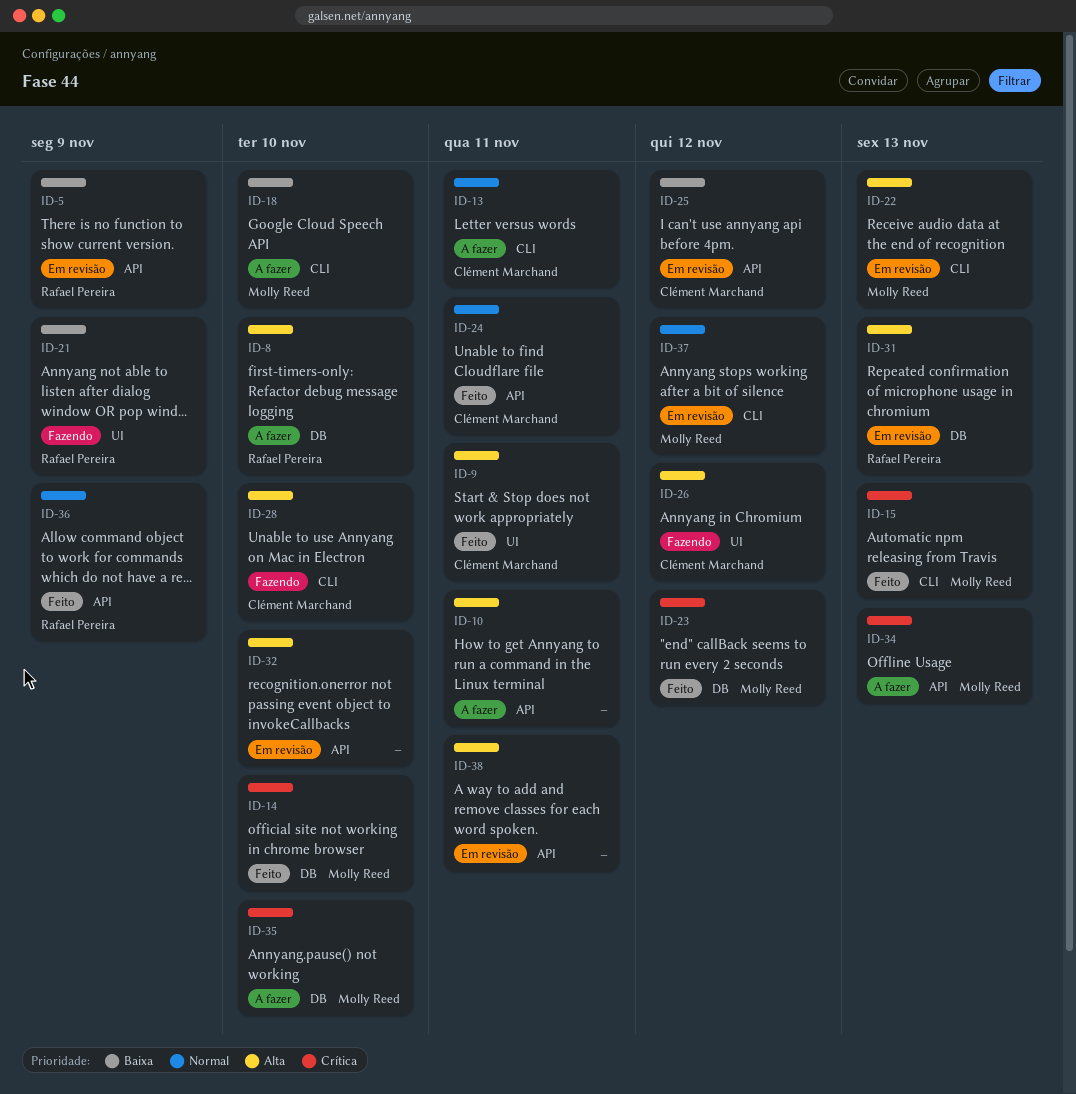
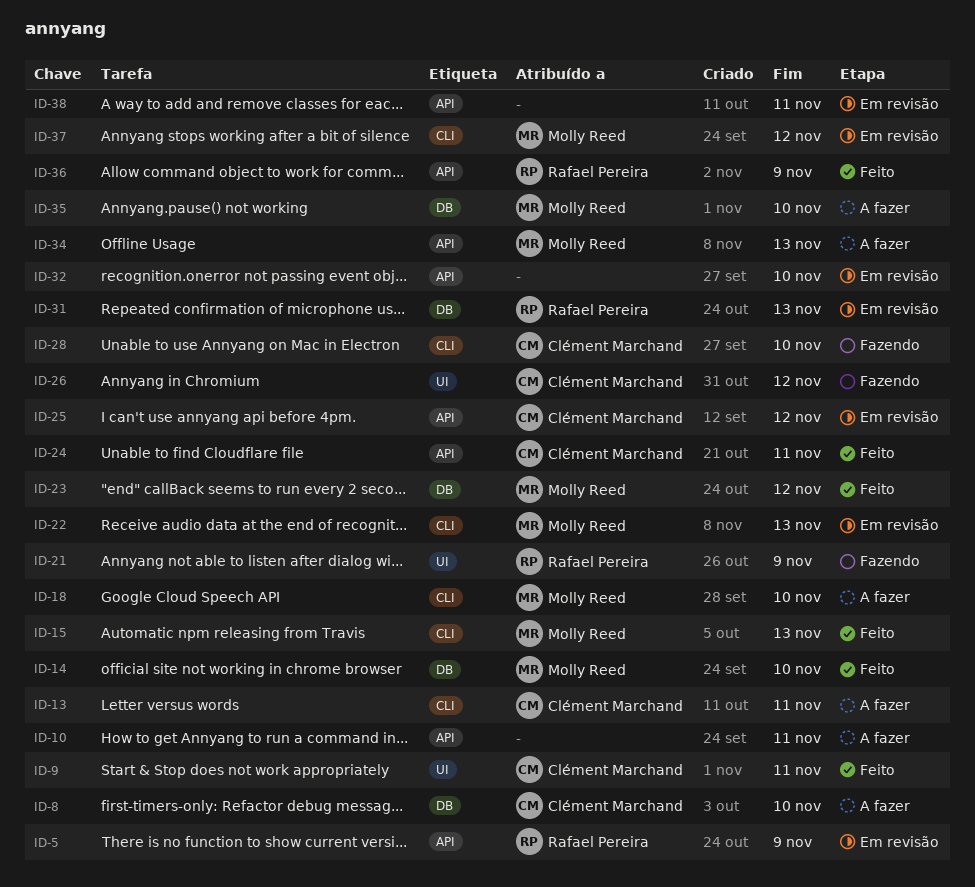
ID-8, owner: Rafael Pereira -> Clément Marchand

